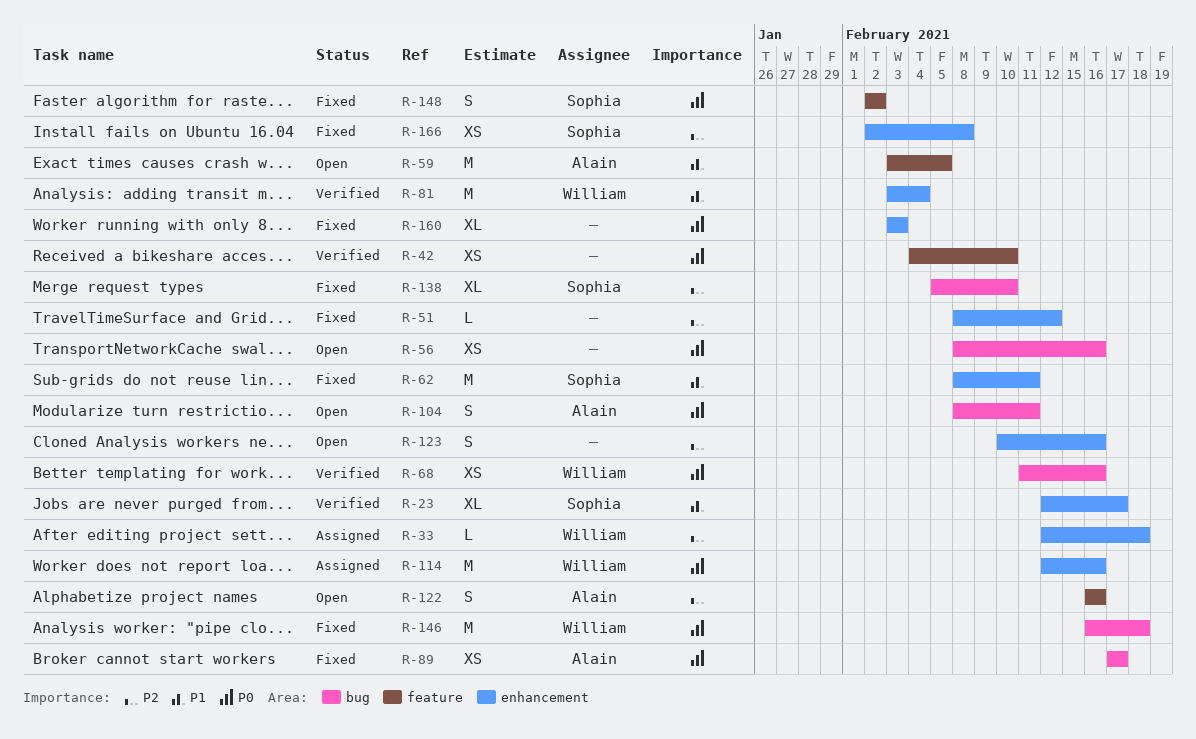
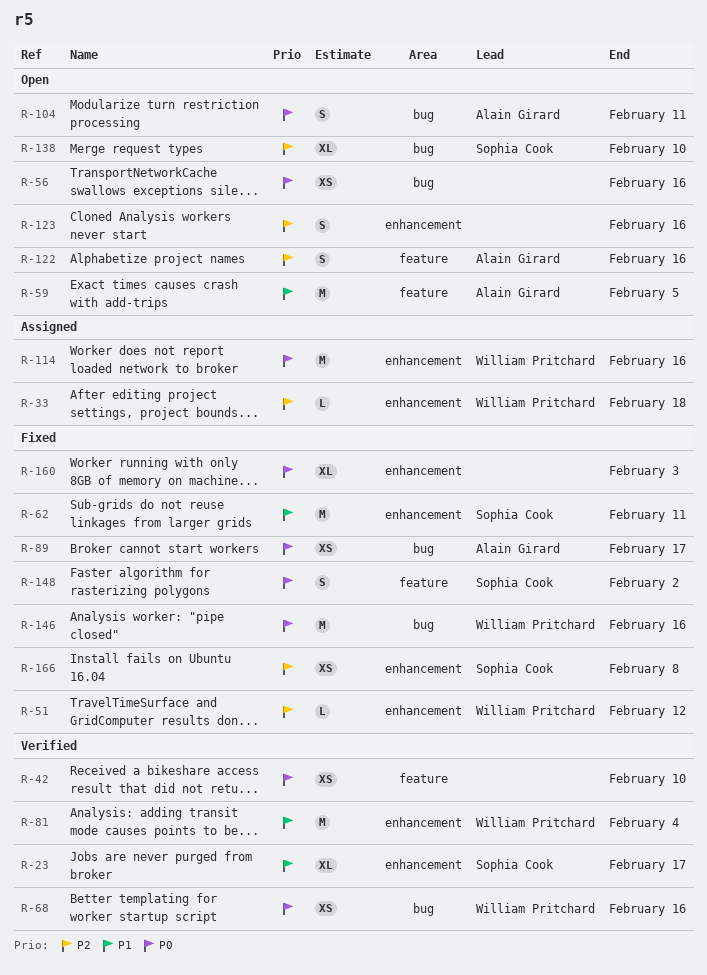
R-51, owner: none -> William Pritchard
R-138, status: Fixed -> Open
R-146, due: Feb 18 -> Feb 16

